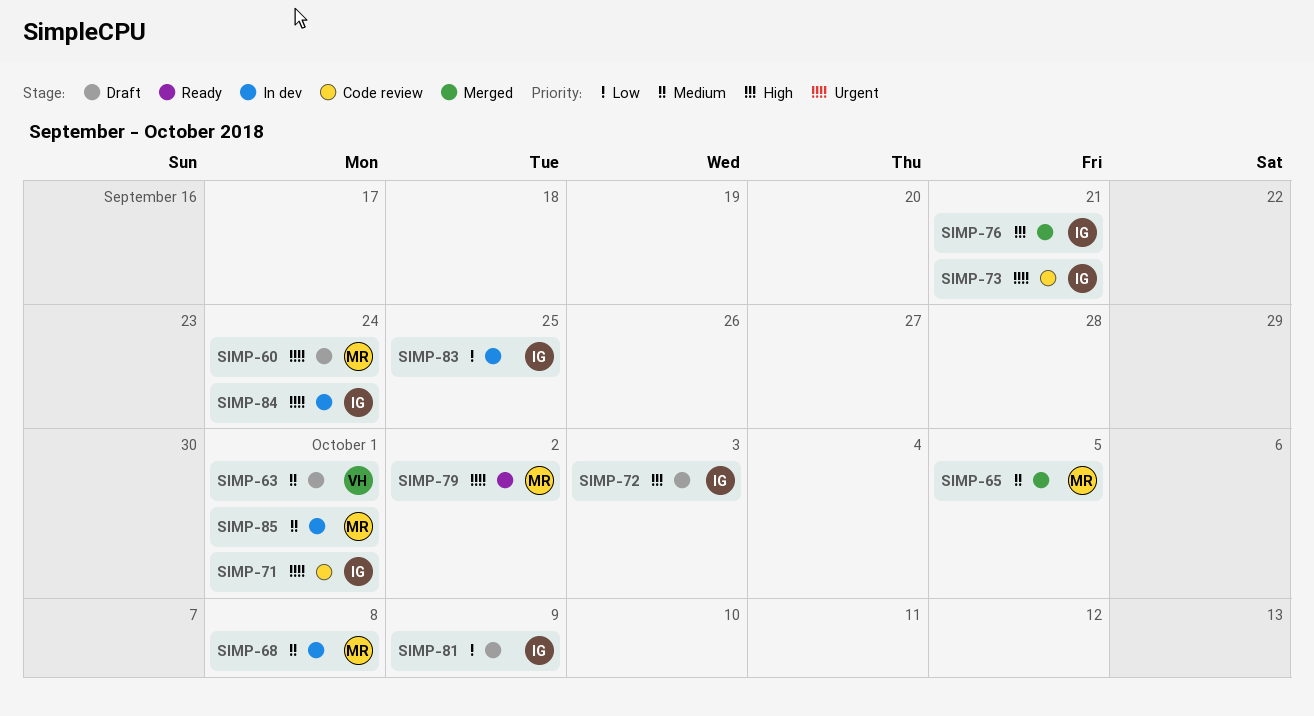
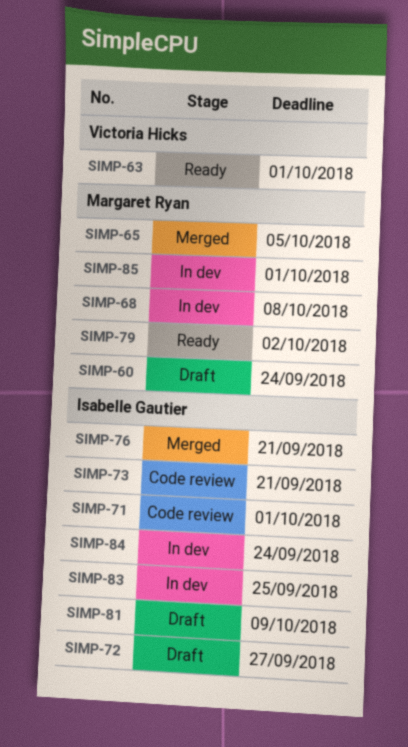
SIMP-63, status: Draft -> Ready
SIMP-72, due: Oct 3 -> Sep 27

